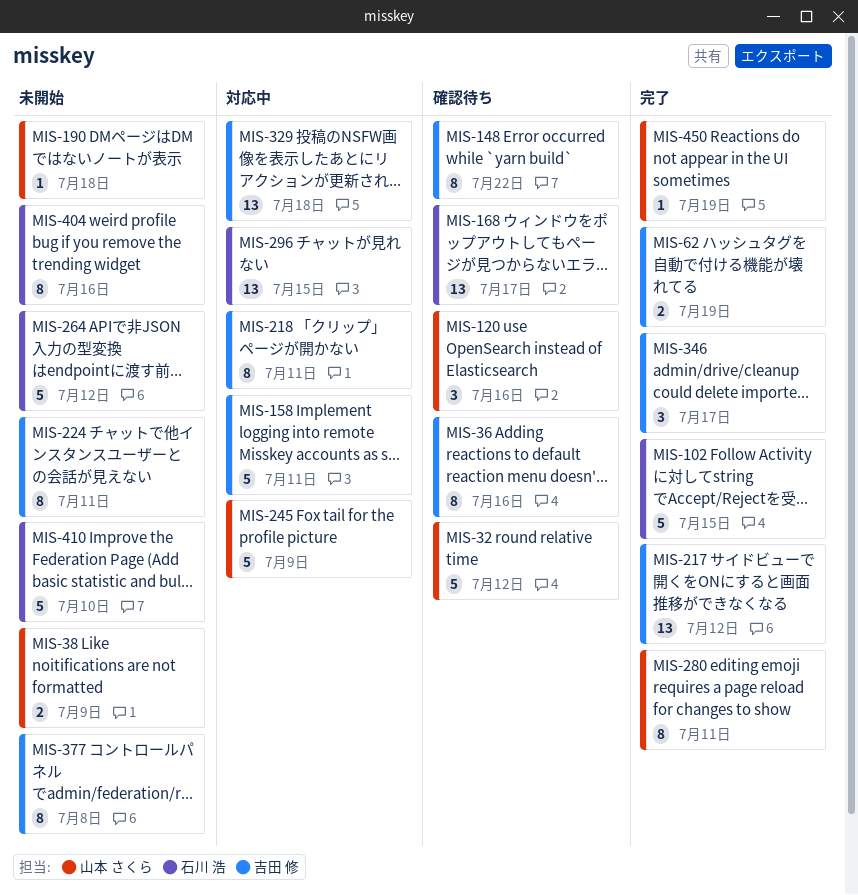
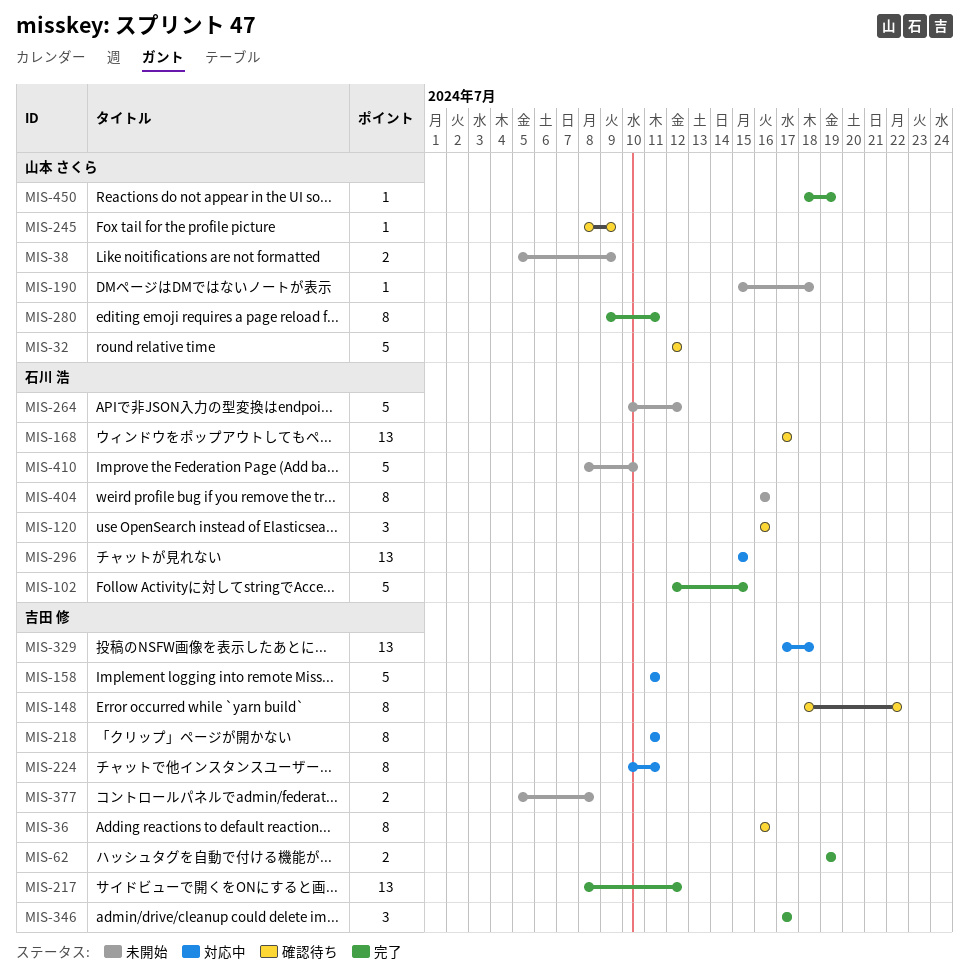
MIS-120, owner: 山本 さくら -> 石川 浩
MIS-224, status: 未開始 -> 対応中
MIS-245, status: 対応中 -> 確認待ち
MIS-245, estimate: 5 -> 1
MIS-377, estimate: 8 -> 2

